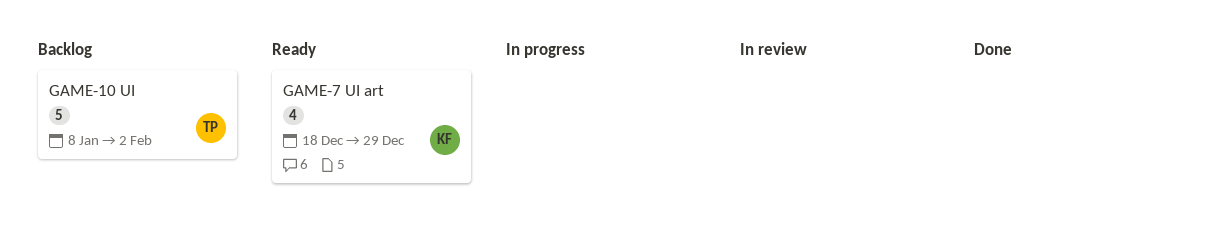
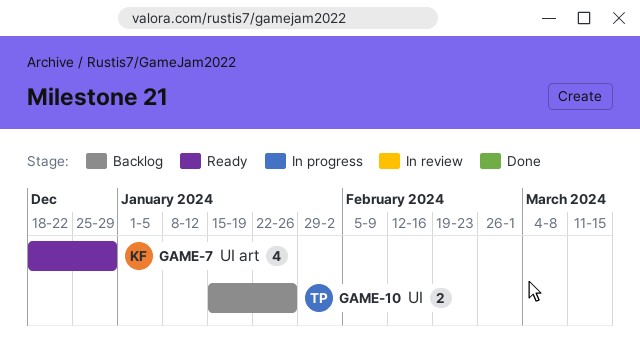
GAME-10, estimate: 5 -> 2
GAME-10, start: Jan 8 -> Jan 15
GAME-10, due: Feb 2 -> Jan 26

